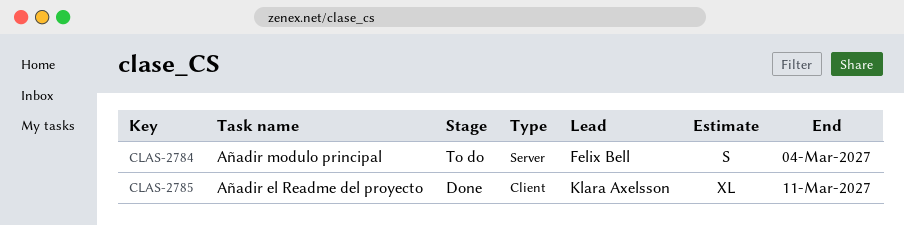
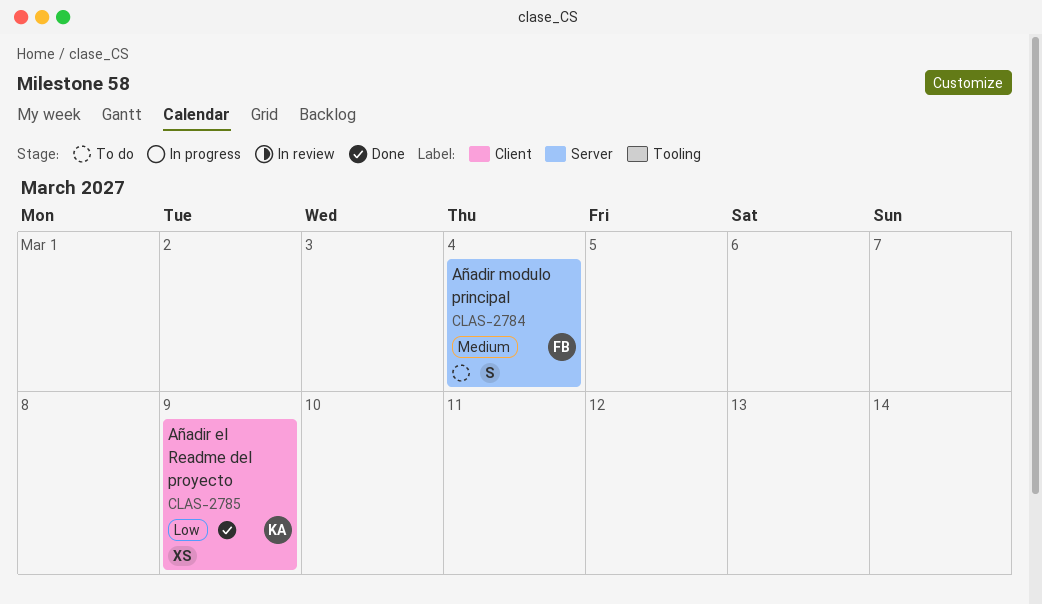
CLAS-2785, estimate: XL -> XS
CLAS-2785, due: Mar 11 -> Mar 9

